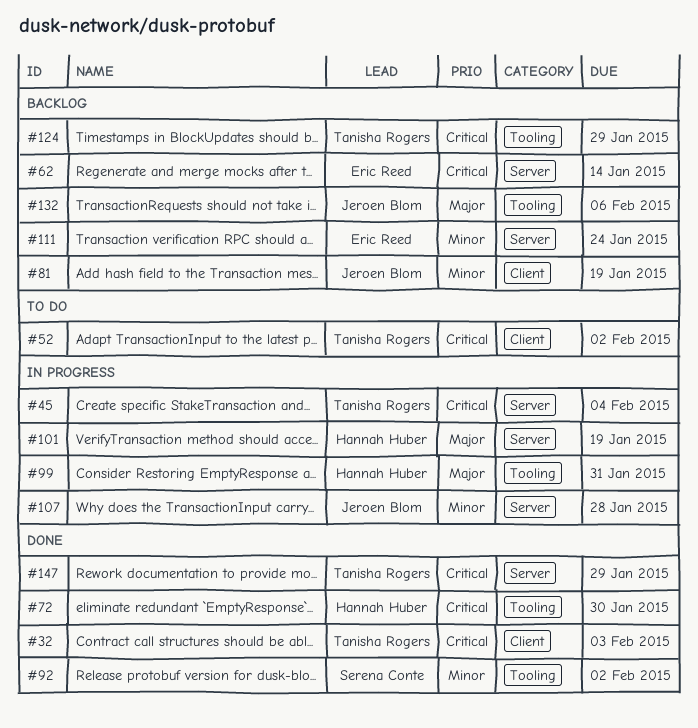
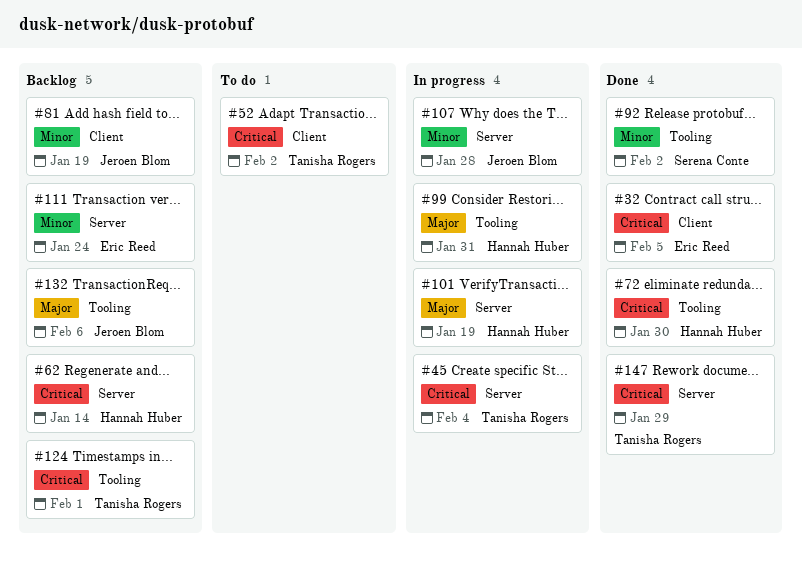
#32, owner: Tanisha Rogers -> Eric Reed
#32, due: Feb 3 -> Feb 5
#62, owner: Eric Reed -> Hannah Huber
#124, due: Jan 29 -> Feb 1

